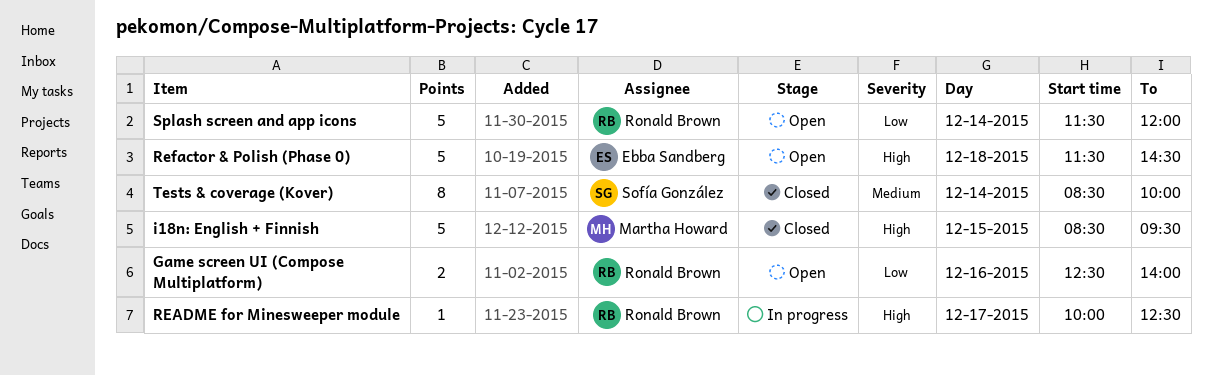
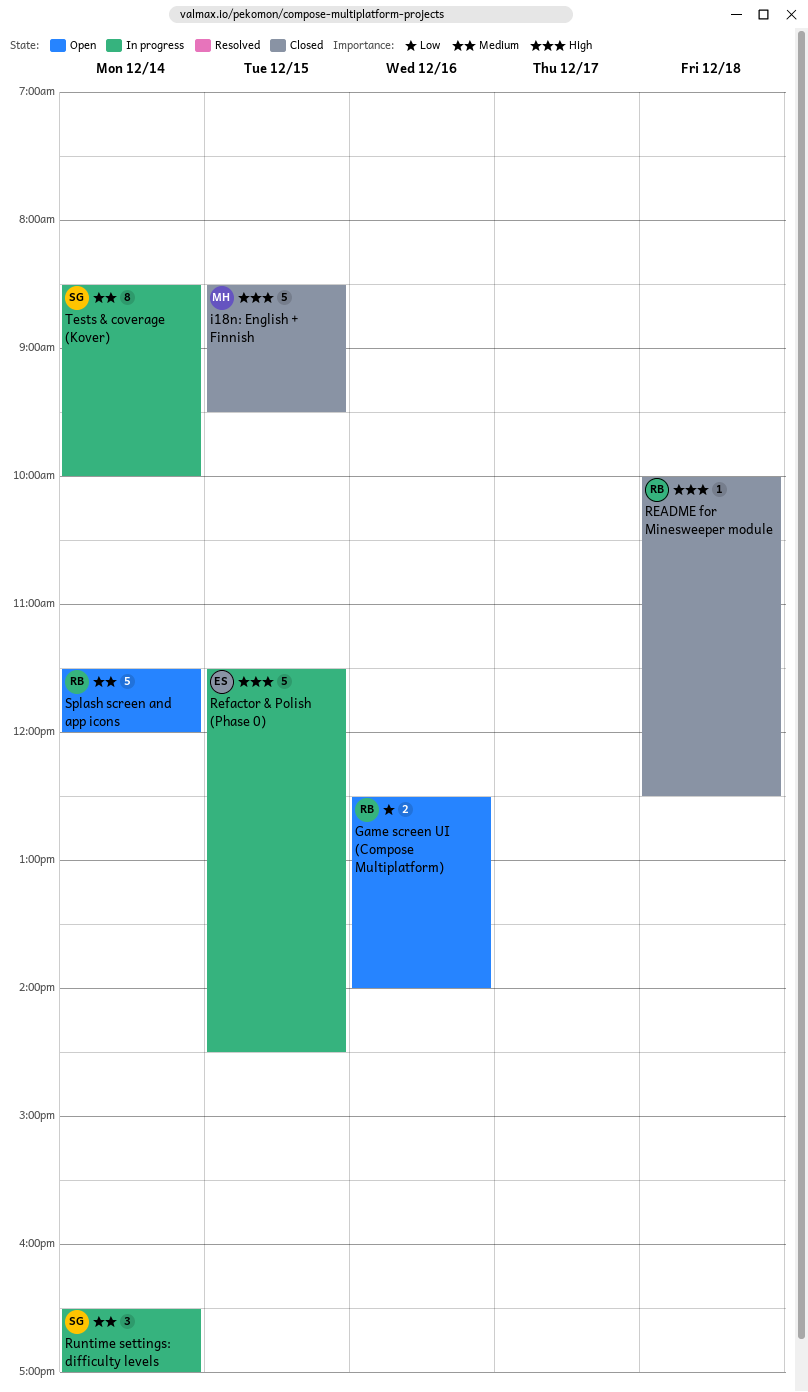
README for Minesweeper module, status: In progress -> Closed
README for Minesweeper module, day: Dec 17 -> Dec 18
Refactor & Polish (Phase 0), status: Open -> In progress
Refactor & Polish (Phase 0), day: Dec 18 -> Dec 15
Runtime settings: difficulty levels: none -> present
Splash screen and app icons, priority: Low -> Medium
Tests & coverage (Kover), status: Closed -> In progress

